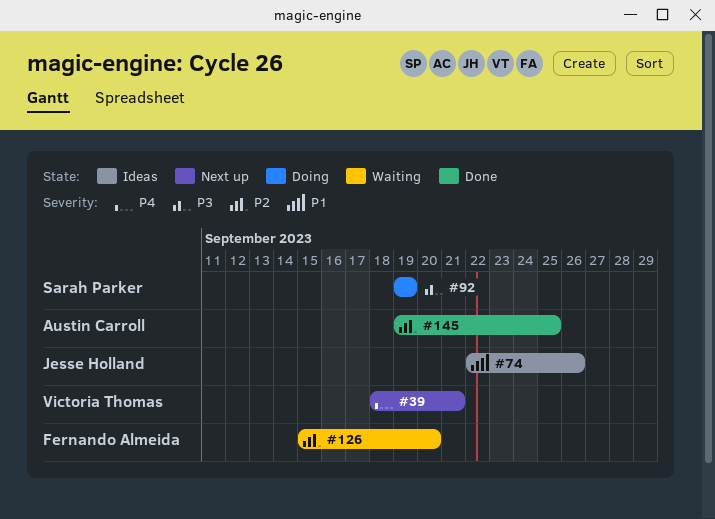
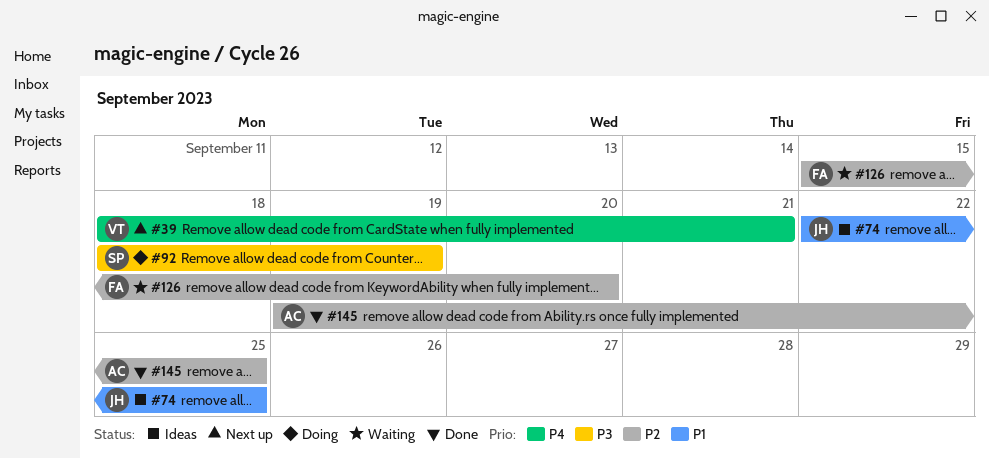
#74, due: Sep 26 -> Sep 25
#92, start: Sep 19 -> Sep 18

